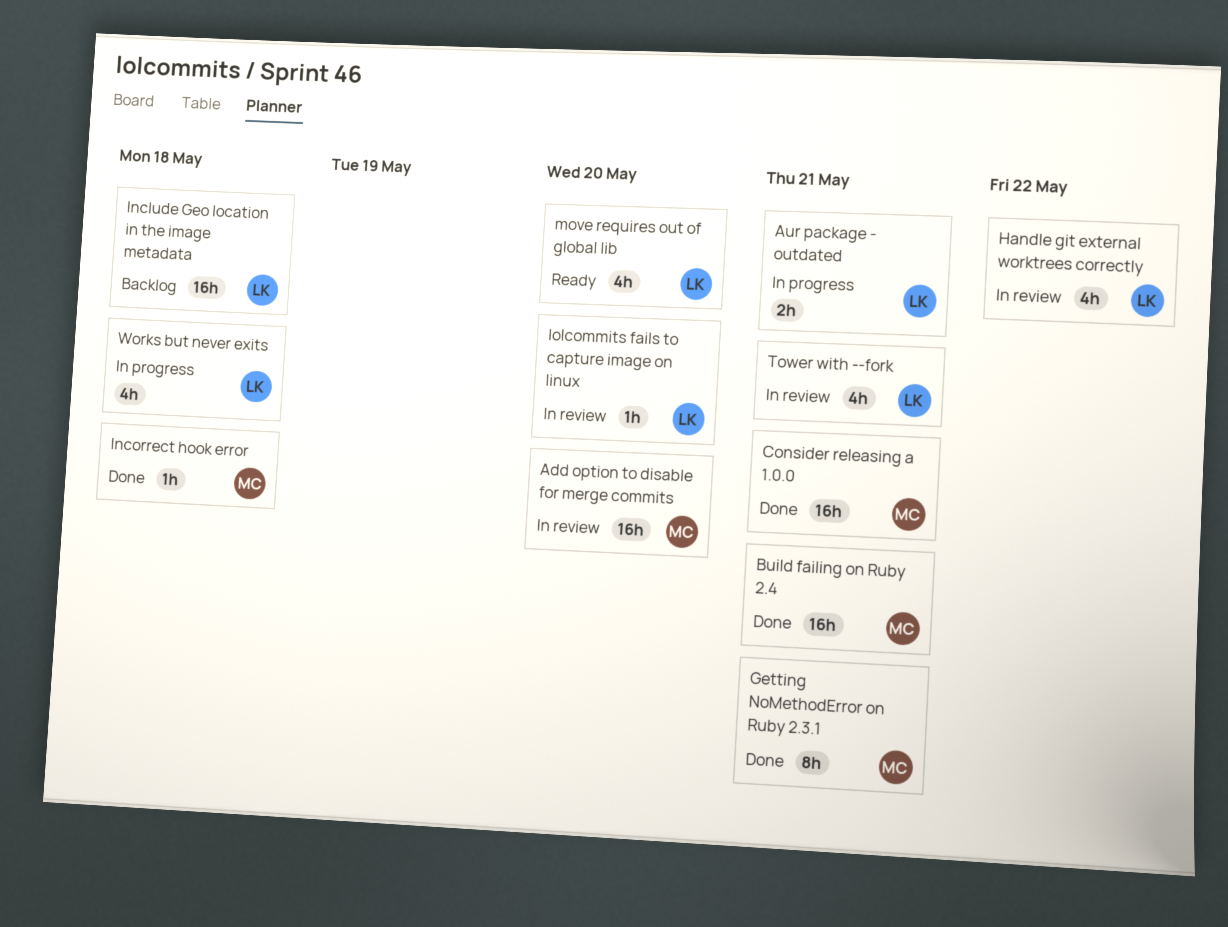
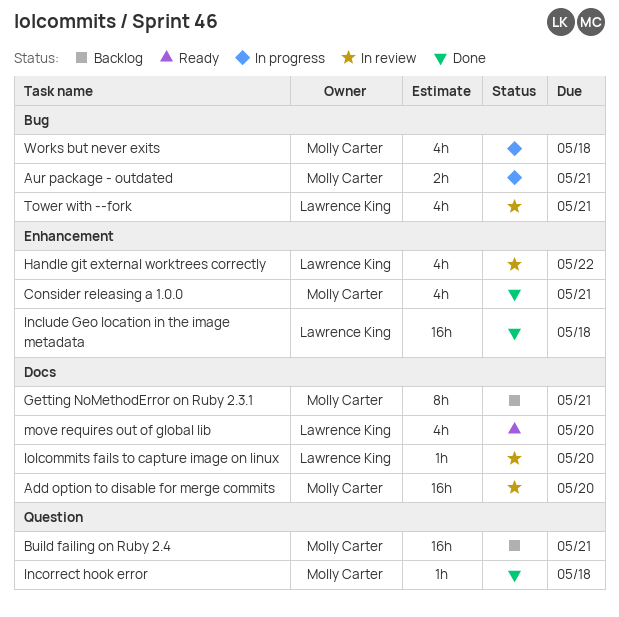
Aur package - outdated, owner: Lawrence King -> Molly Carter
Build failing on Ruby 2.4, status: Done -> Backlog
Consider releasing a 1.0.0, estimate: 16h -> 4h
Getting NoMethodError on Ruby 2.3.1, status: Done -> Backlog
Include Geo location in the image metadata, status: Backlog -> Done
Works but never exits, owner: Lawrence King -> Molly Carter

